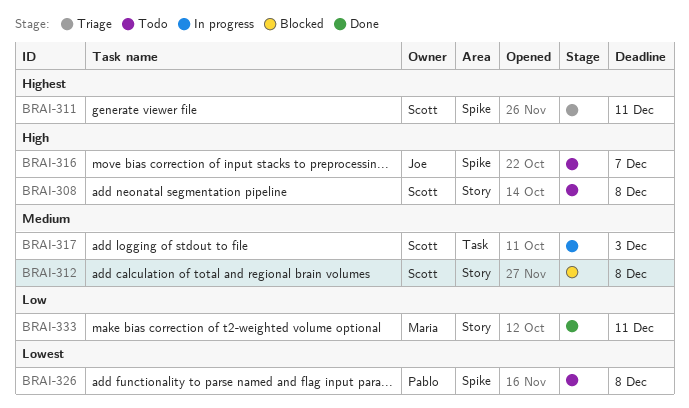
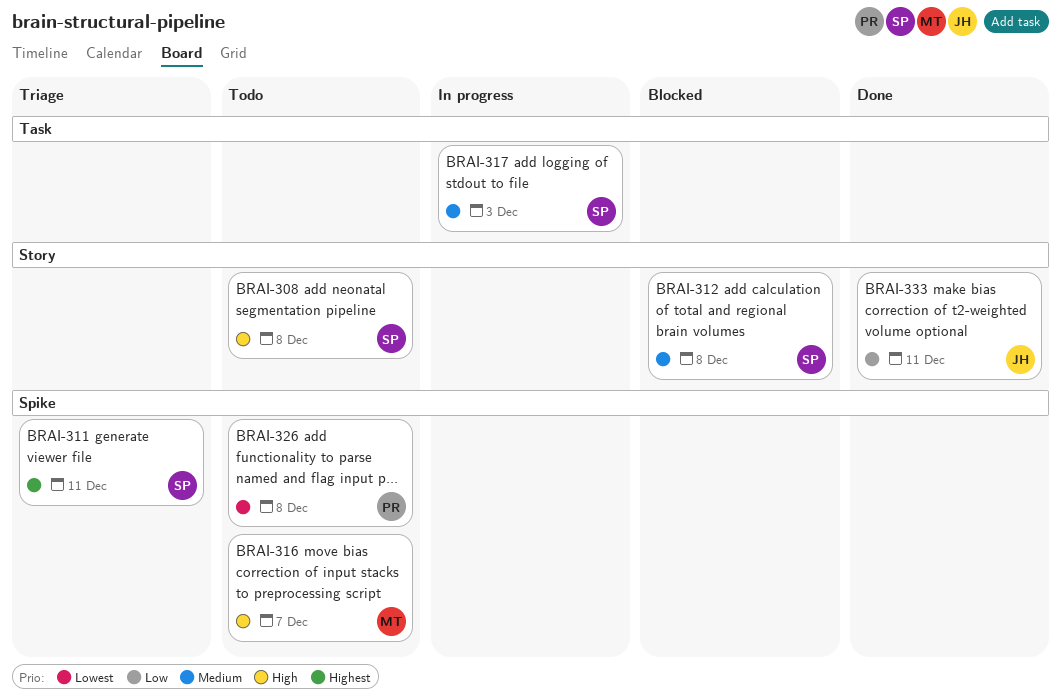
BRAI-316, owner: Joe -> Maria
BRAI-333, owner: Maria -> Joe

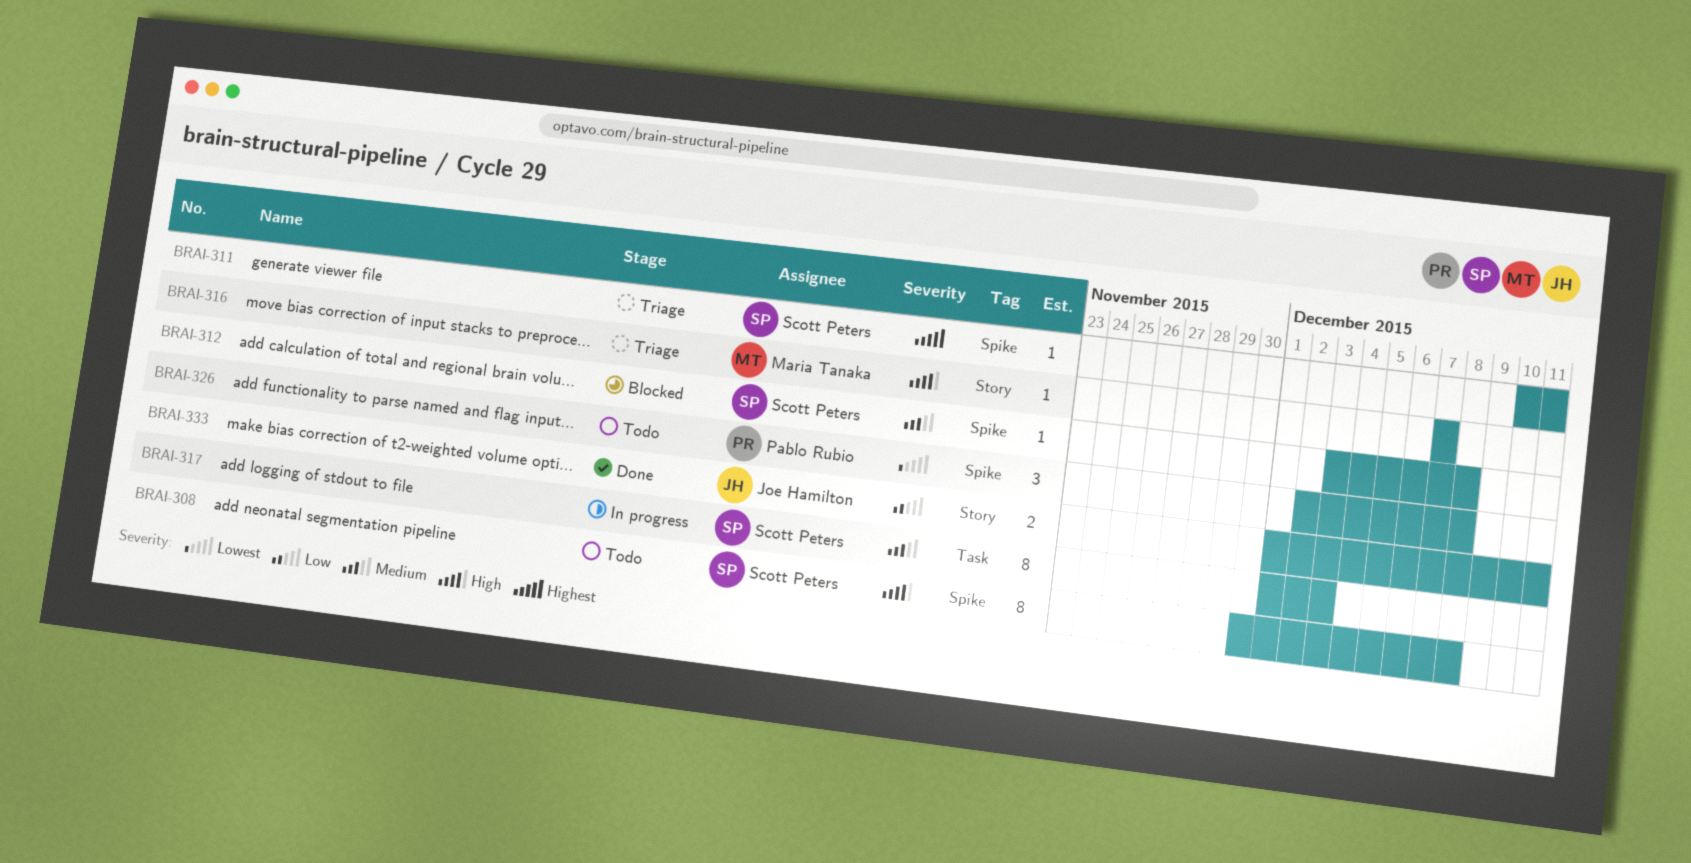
BRAI-308, label: Story -> Spike
BRAI-312, label: Story -> Spike
BRAI-316, status: Todo -> Triage
BRAI-316, label: Spike -> Story

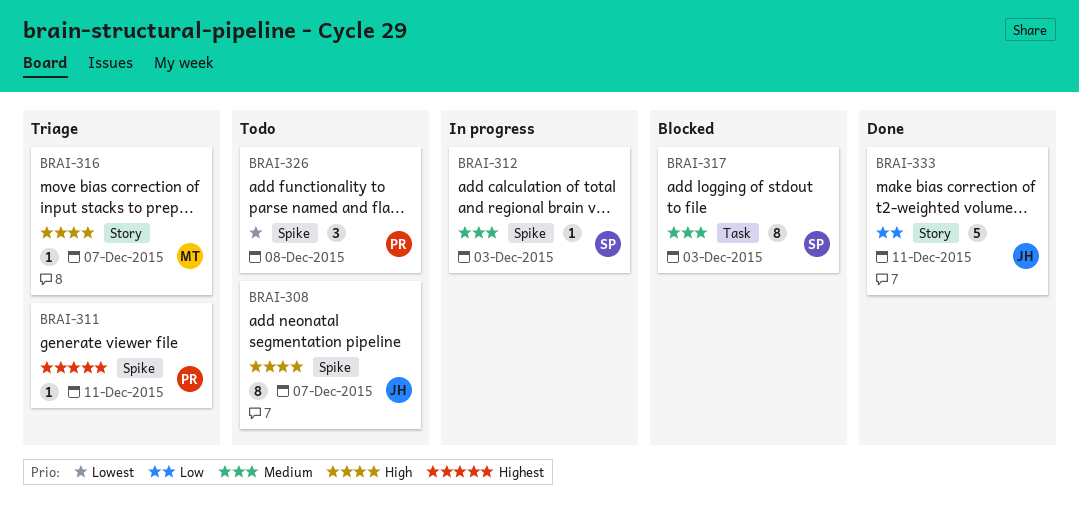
BRAI-308, owner: Scott Peters -> Joe Hamilton
BRAI-308, due: Dec 8 -> Dec 7
BRAI-311, owner: Scott Peters -> Pablo Rubio
BRAI-312, status: Blocked -> In progress
BRAI-312, due: Dec 8 -> Dec 3
BRAI-317, status: In progress -> Blocked
BRAI-333, estimate: 2 -> 5

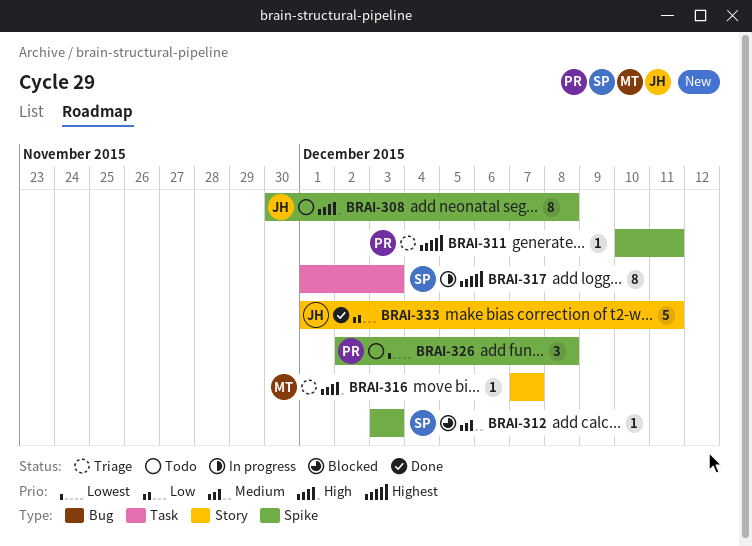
BRAI-308, due: Dec 7 -> Dec 8
BRAI-312, status: In progress -> Blocked
BRAI-317, status: Blocked -> In progress
BRAI-317, priority: Medium -> Highest

